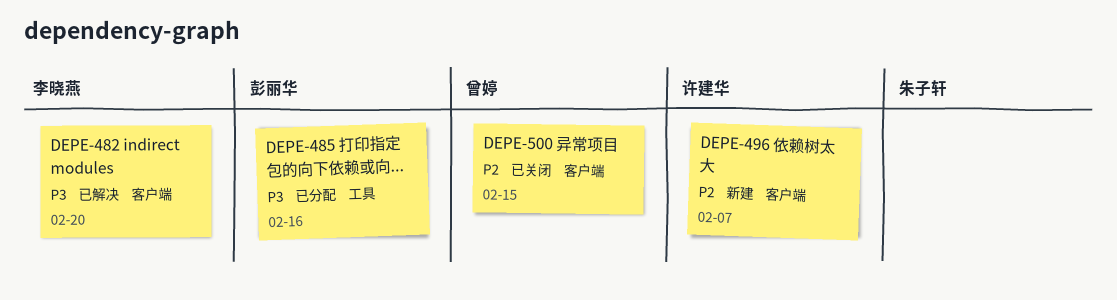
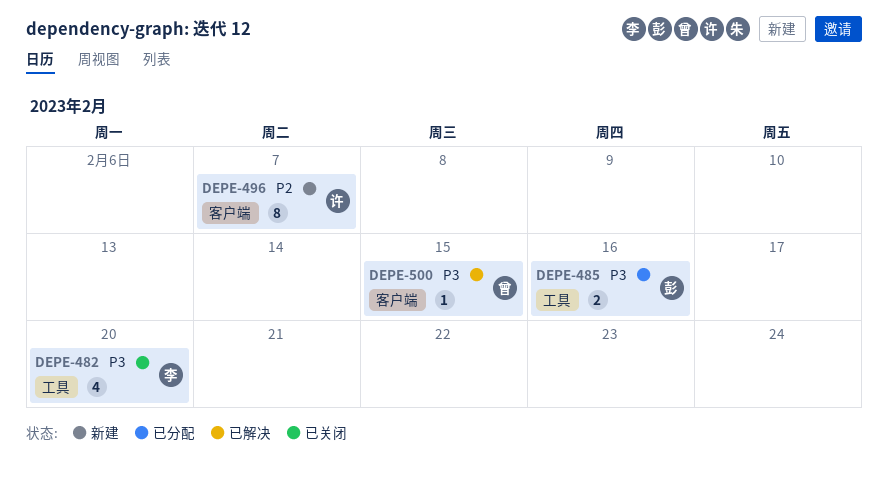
DEPE-482, status: 已解决 -> 已关闭
DEPE-482, label: 客户端 -> 工具
DEPE-500, status: 已关闭 -> 已解决
DEPE-500, priority: P2 -> P3

